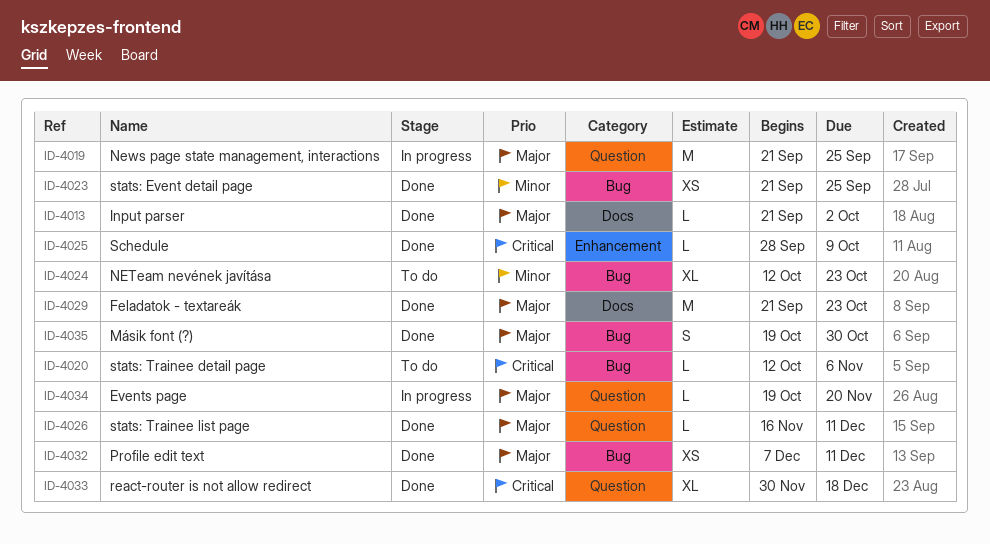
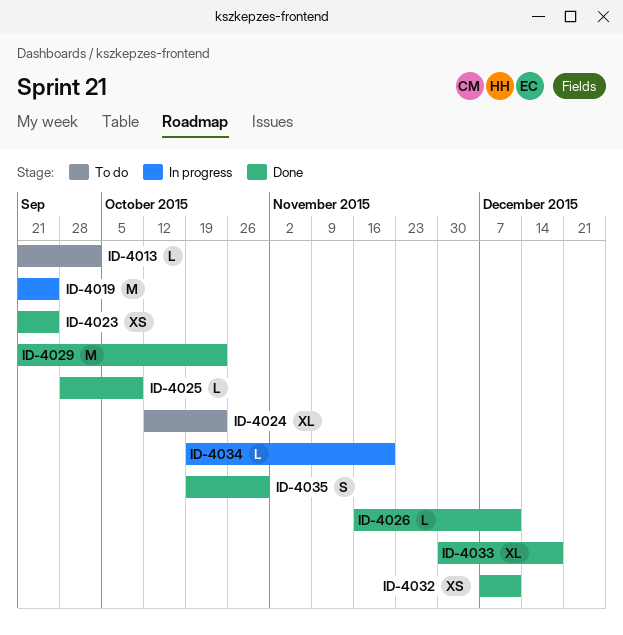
ID-4013, status: Done -> To do
ID-4020: present -> none

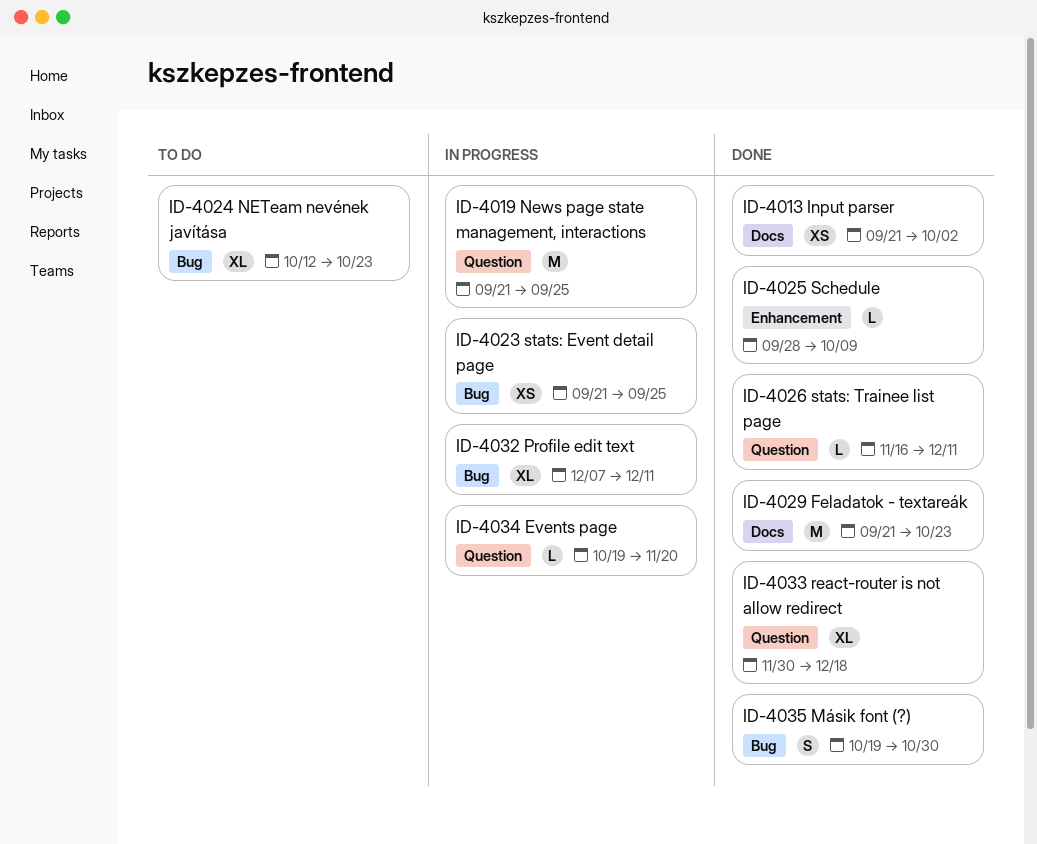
ID-4013, status: To do -> Done
ID-4013, estimate: L -> XS
ID-4023, status: Done -> In progress
ID-4032, status: Done -> In progress
ID-4032, estimate: XS -> XL

